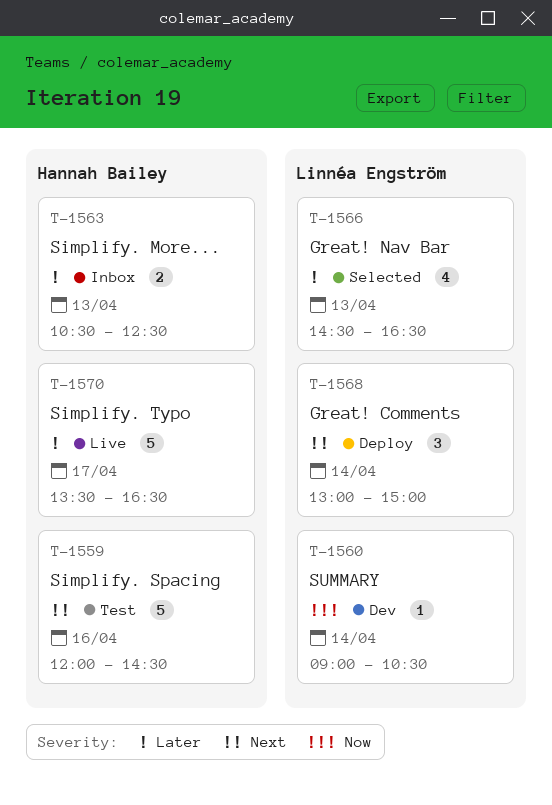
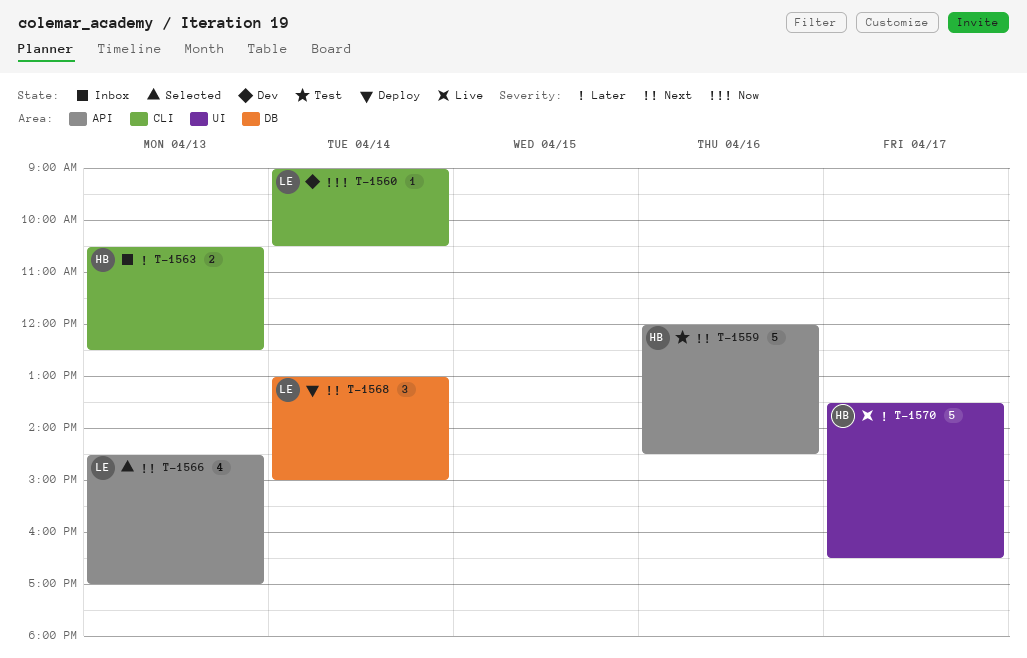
T-1566, priority: Later -> Next
T-1566, ends: 16:30 -> 17:00

